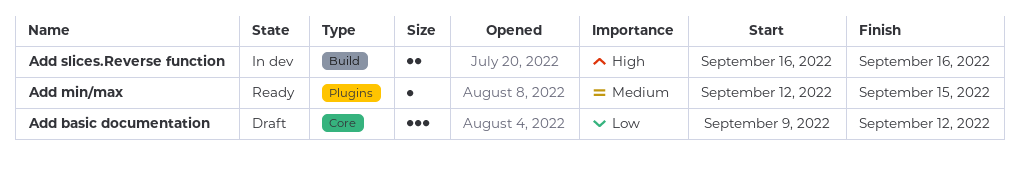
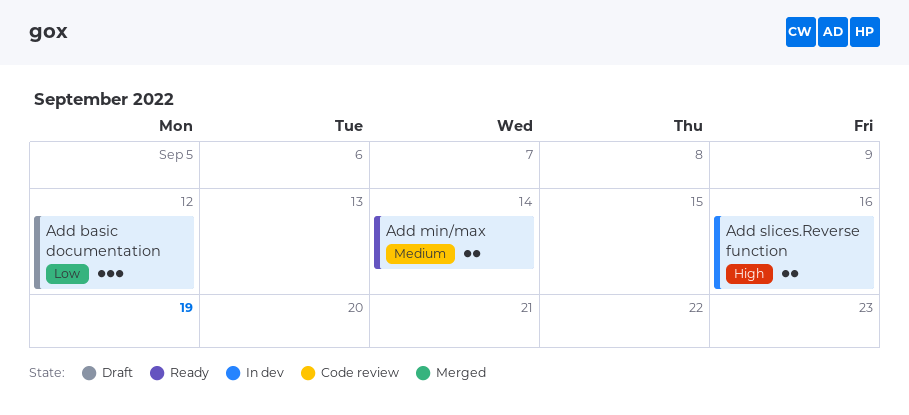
Add min/max, estimate: 1 -> 2
Add min/max, due: Sep 15 -> Sep 14

